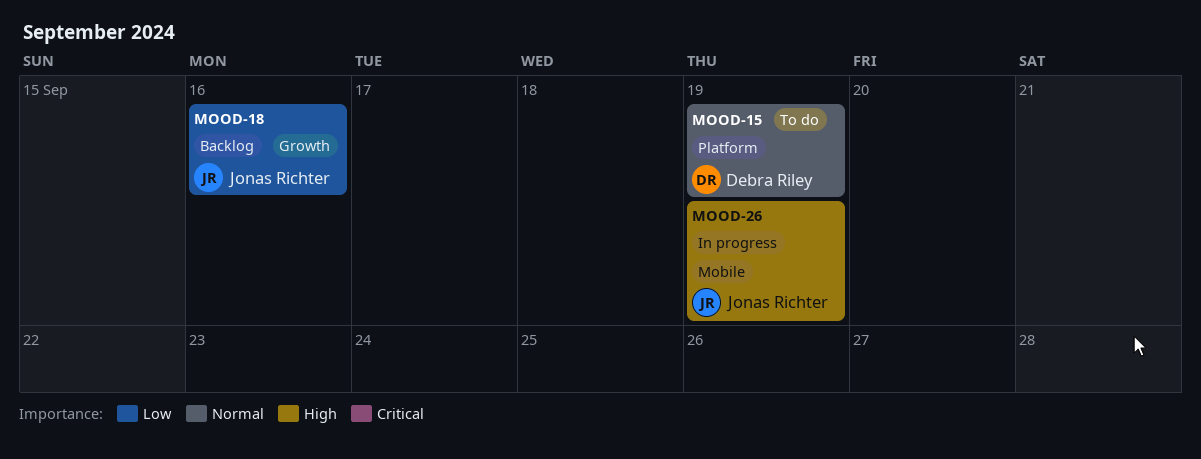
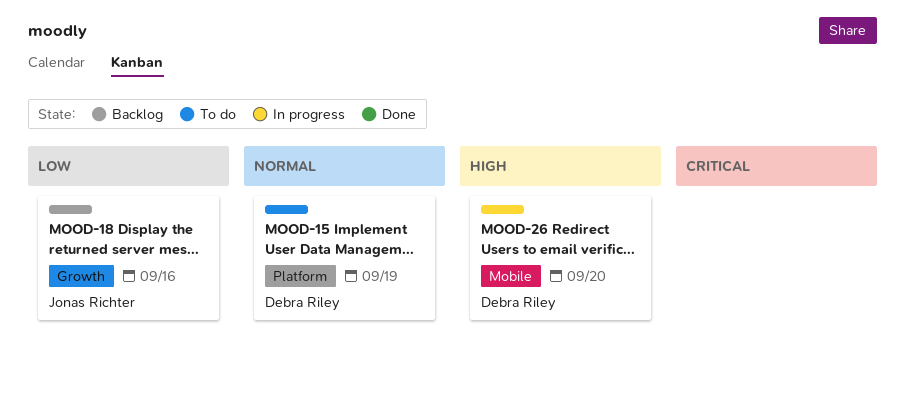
MOOD-26, owner: Jonas Richter -> Debra Riley
MOOD-26, due: Sep 19 -> Sep 20

